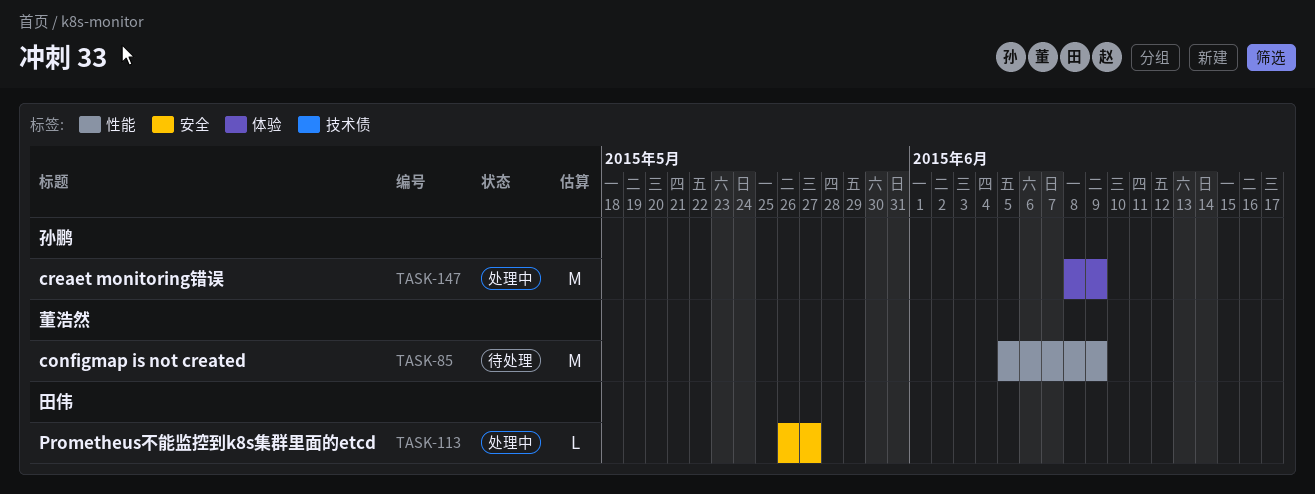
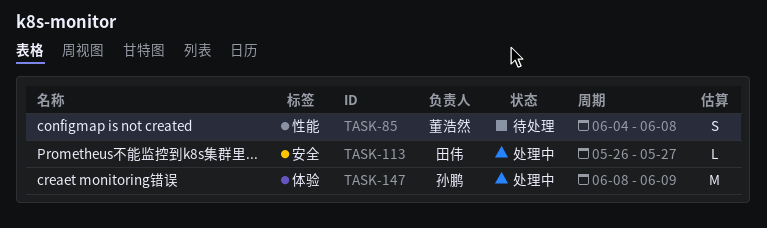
TASK-85, estimate: M -> S
TASK-85, start: Jun 5 -> Jun 4
TASK-85, due: Jun 9 -> Jun 8

